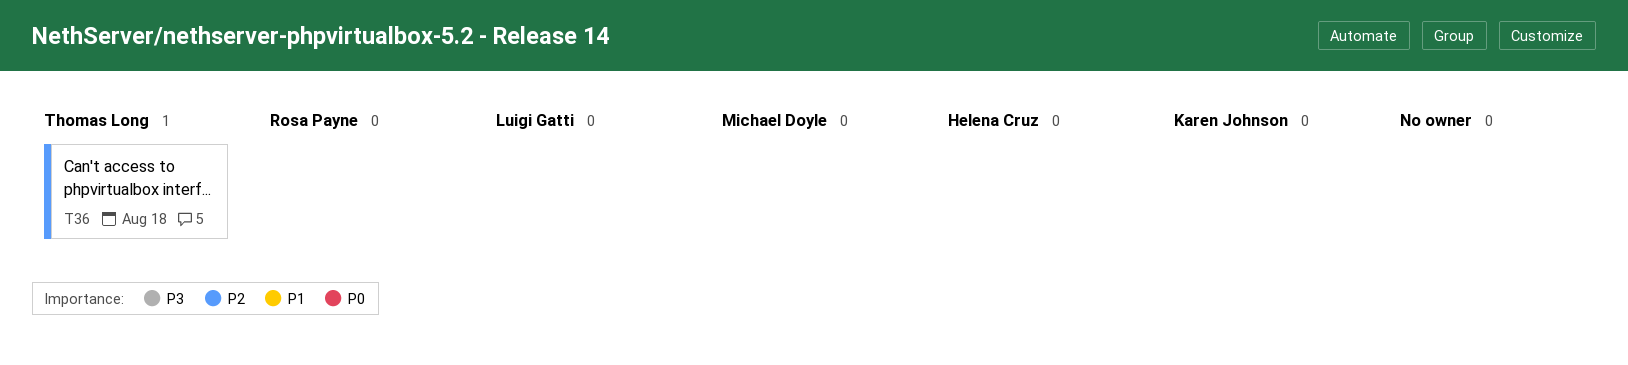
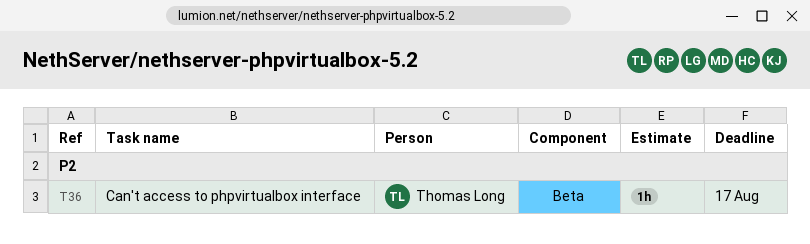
T36, due: Aug 18 -> Aug 17

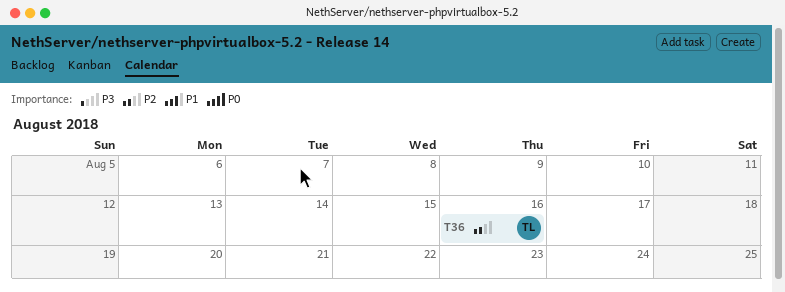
T36, due: Aug 17 -> Aug 16

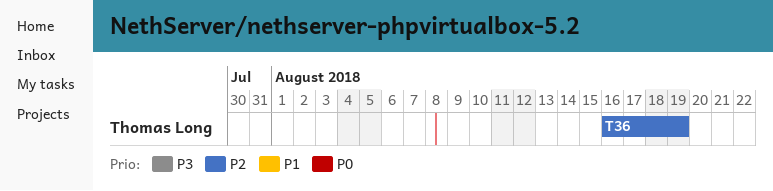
T36, due: Aug 16 -> Aug 19

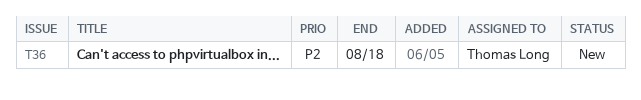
T36, due: Aug 19 -> Aug 18

